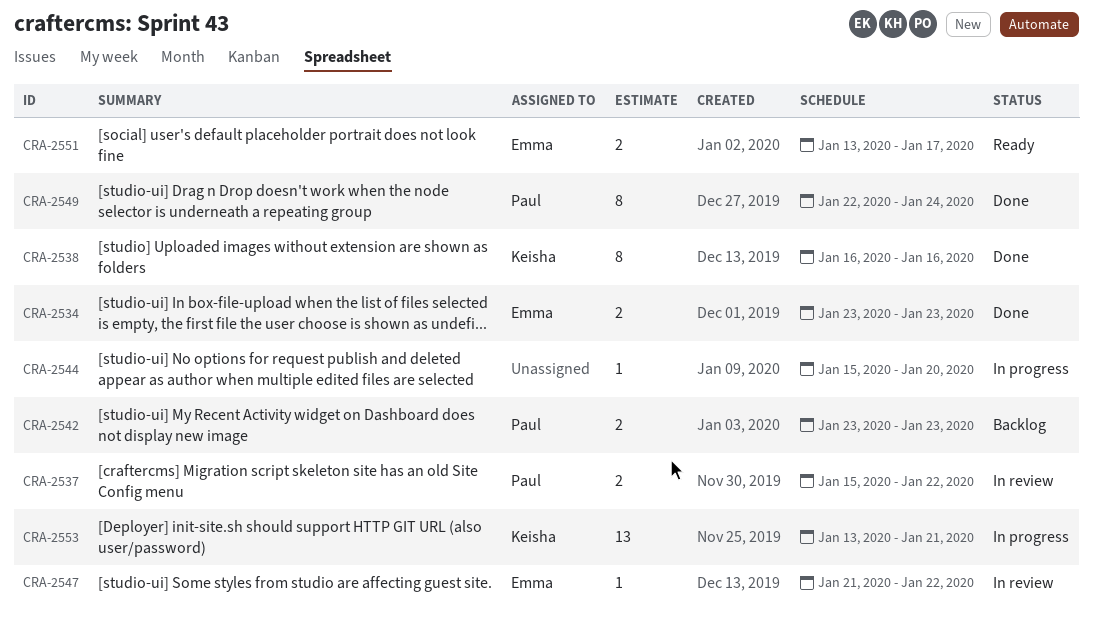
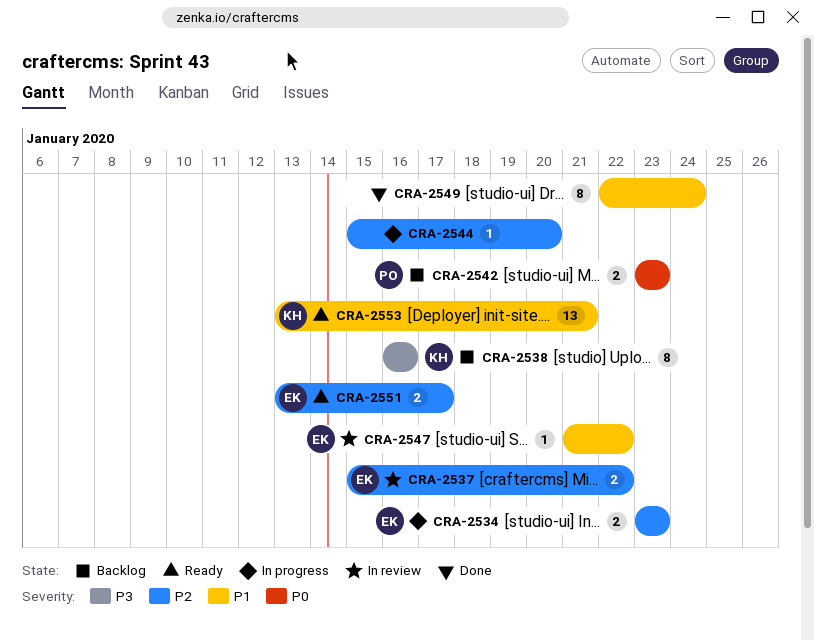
CRA-2534, status: Done -> In progress
CRA-2537, owner: Paul -> Emma
CRA-2538, status: Done -> Backlog
CRA-2549, owner: Paul -> none
CRA-2553, status: In progress -> Ready

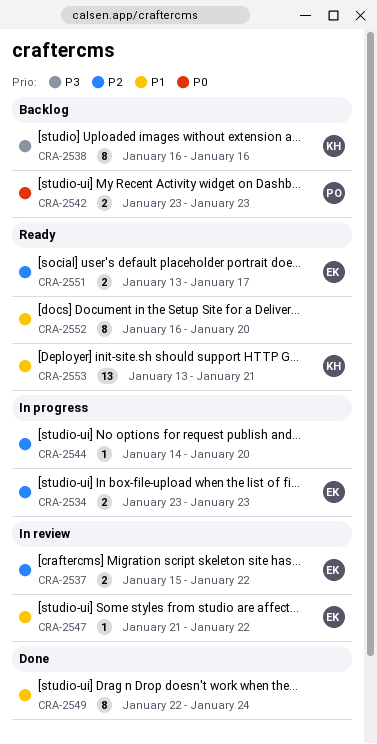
CRA-2544, start: Jan 15 -> Jan 14
CRA-2552: none -> present

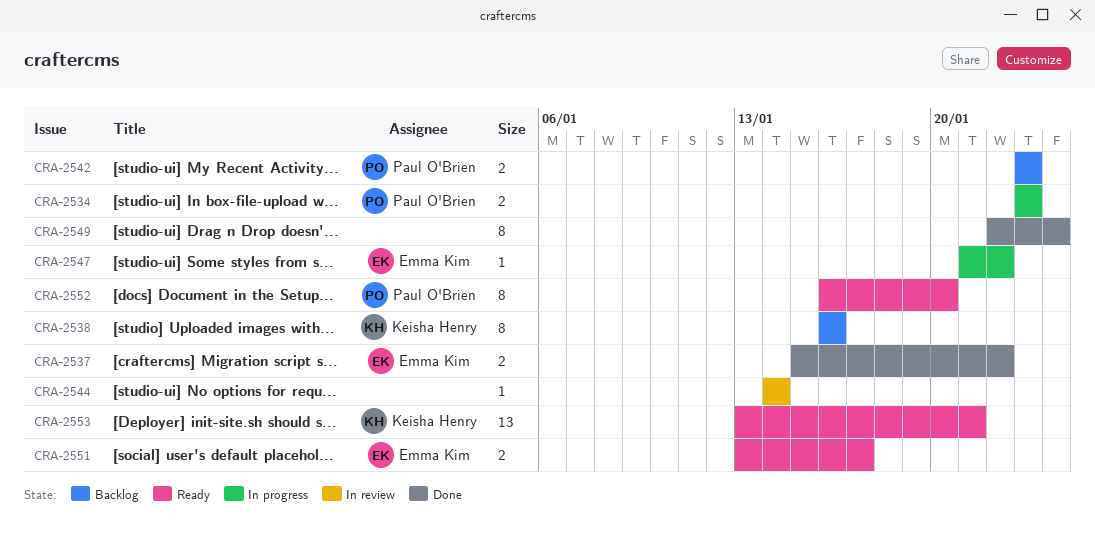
CRA-2534, owner: Emma Kim -> Paul O'Brien
CRA-2537, status: In review -> Done
CRA-2544, status: In progress -> In review
CRA-2544, due: Jan 20 -> Jan 14
CRA-2547, status: In review -> In progress
CRA-2552, owner: none -> Paul O'Brien

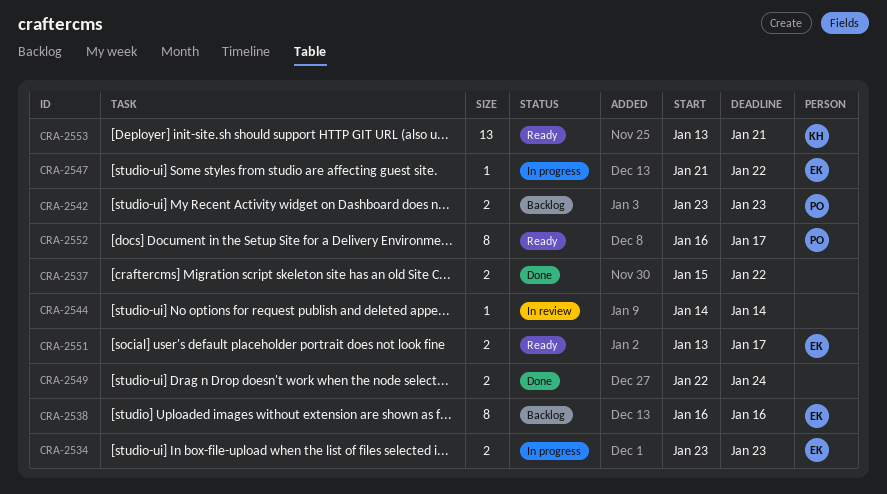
CRA-2534, owner: Paul O'Brien -> Emma Kim
CRA-2537, owner: Emma Kim -> none
CRA-2538, owner: Keisha Henry -> Emma Kim
CRA-2549, estimate: 8 -> 2
CRA-2552, due: Jan 20 -> Jan 17

